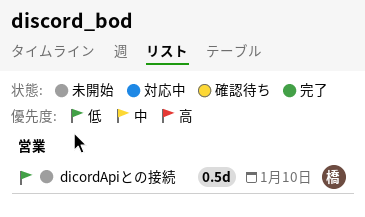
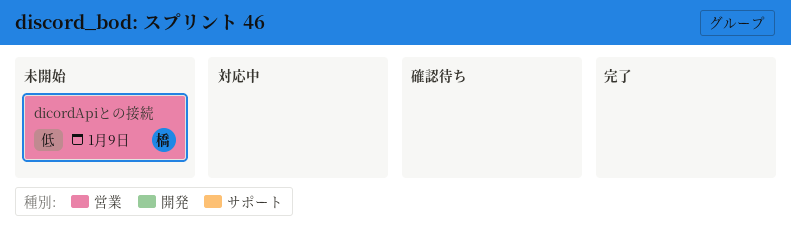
dicordApiとの接続, due: Jan 10 -> Jan 9

